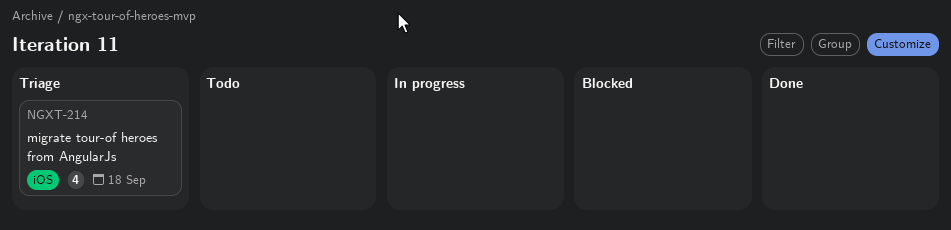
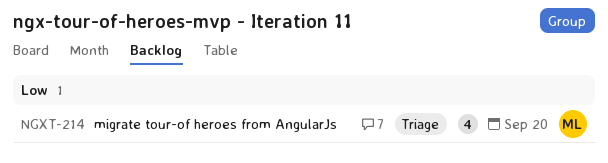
NGXT-214, due: Sep 18 -> Sep 20

